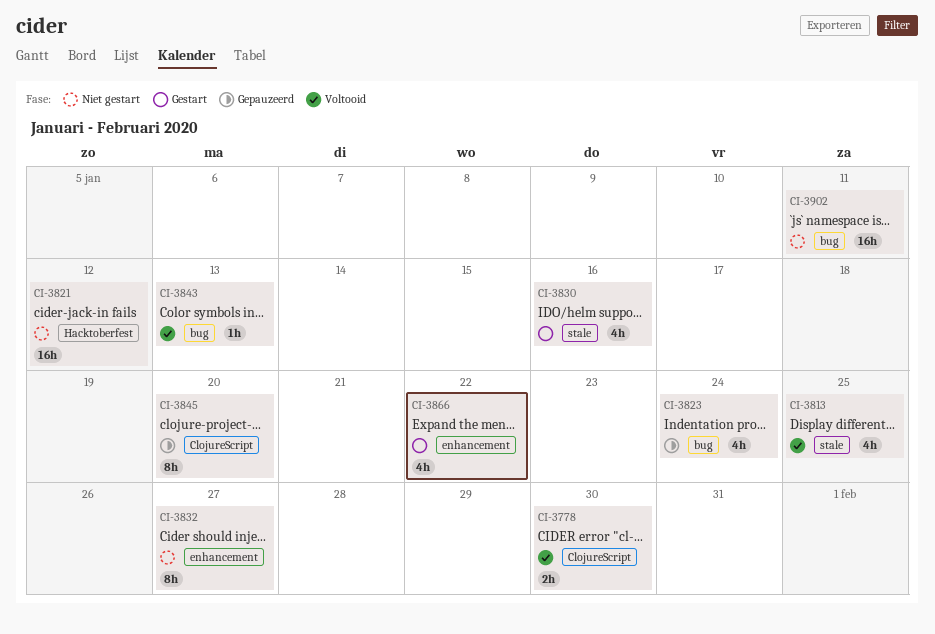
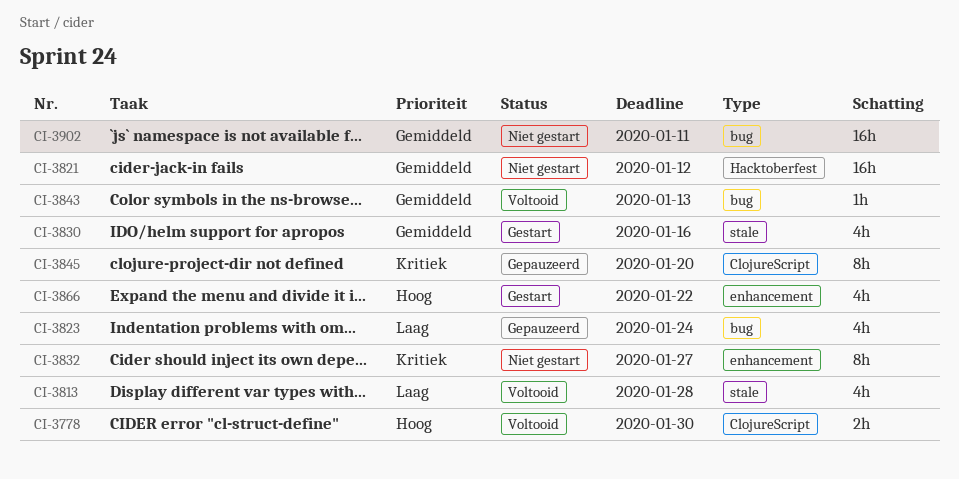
CI-3813, due: Jan 25 -> Jan 28

